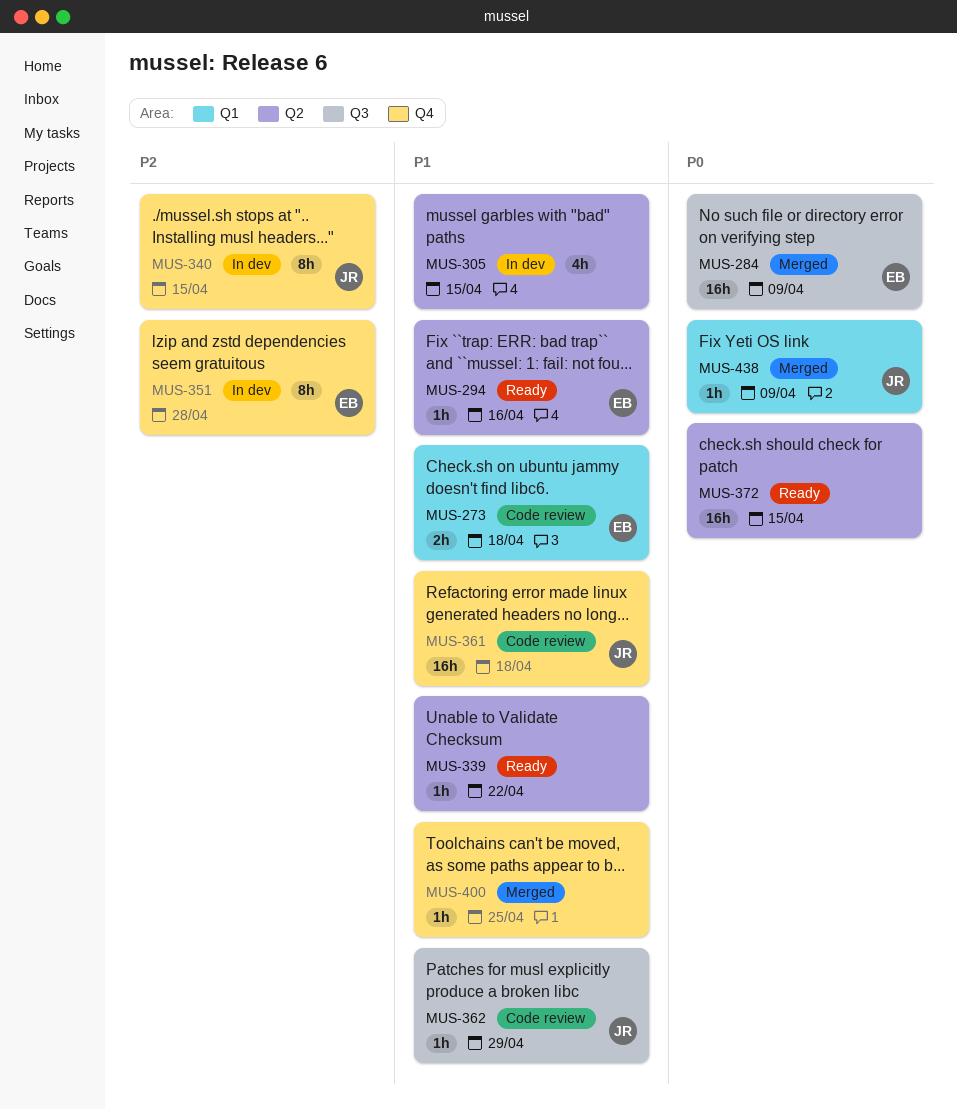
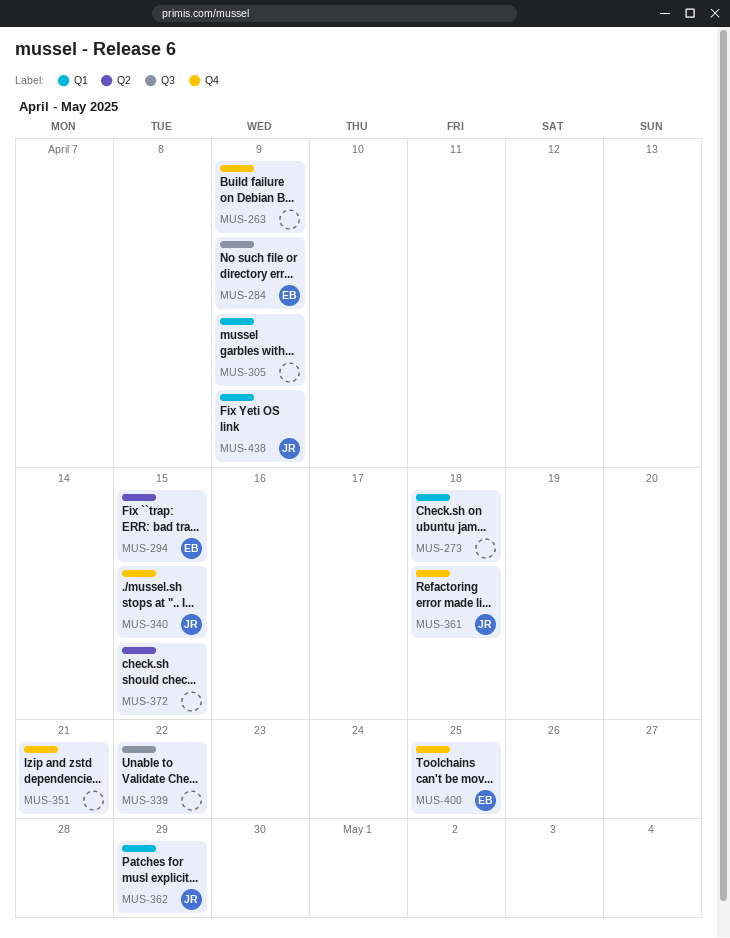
MUS-263: none -> present
MUS-273, owner: EB -> none
MUS-294, due: Apr 16 -> Apr 15
MUS-305, label: Q2 -> Q1
MUS-305, due: Apr 15 -> Apr 9
MUS-339, label: Q2 -> Q3
MUS-351, owner: EB -> none
MUS-351, due: Apr 28 -> Apr 21
MUS-362, label: Q3 -> Q1
MUS-400, owner: none -> EB

